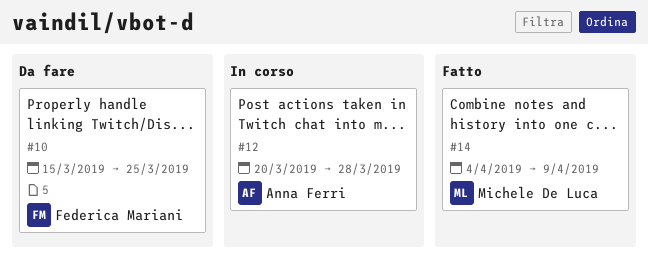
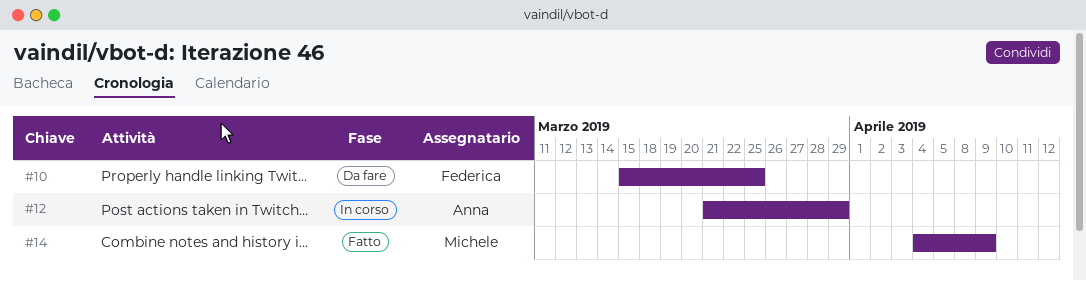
#12, start: Mar 20 -> Mar 21
#12, due: Mar 28 -> Mar 29

